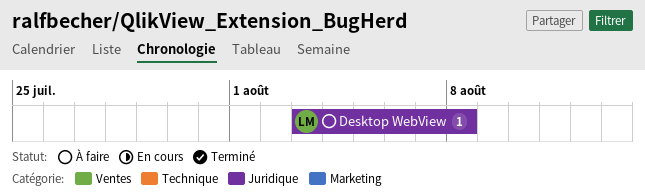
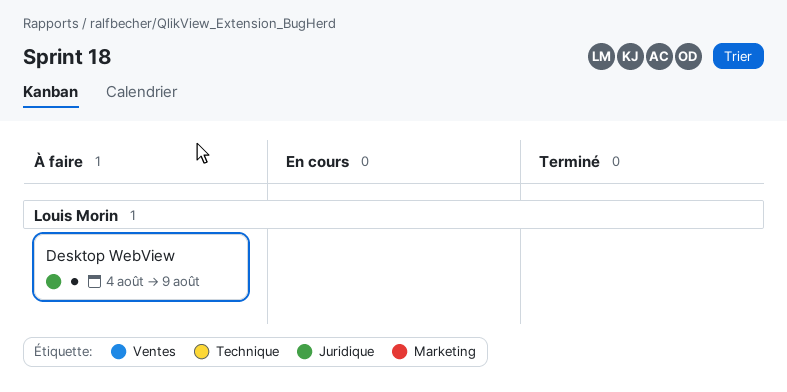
Desktop WebView, start: Aug 3 -> Aug 4
Desktop WebView, due: Aug 8 -> Aug 9

